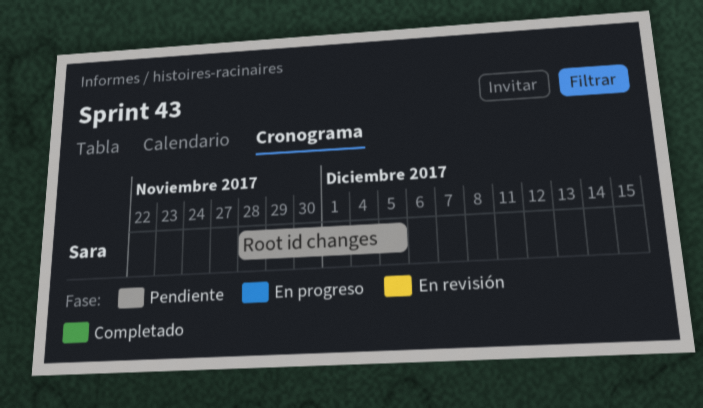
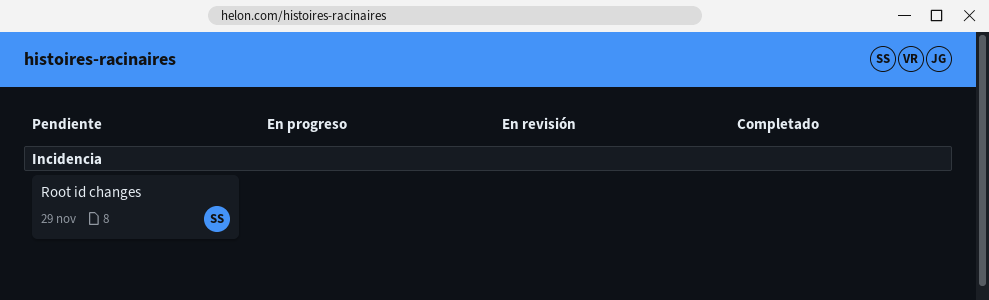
Root id changes, due: Dec 5 -> Nov 29

